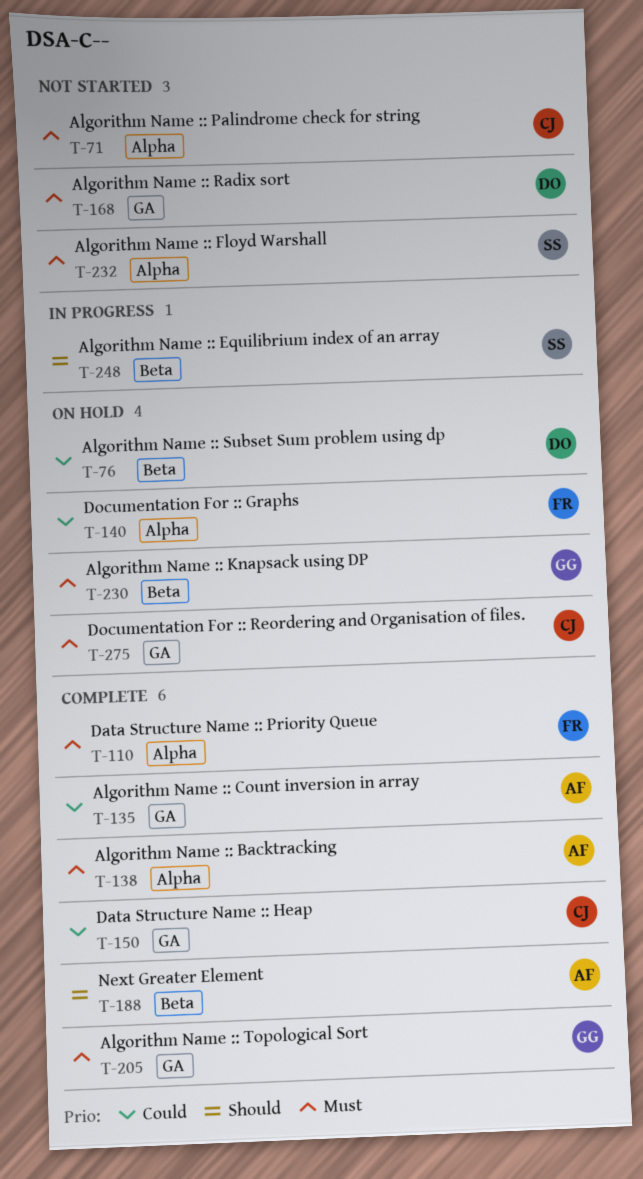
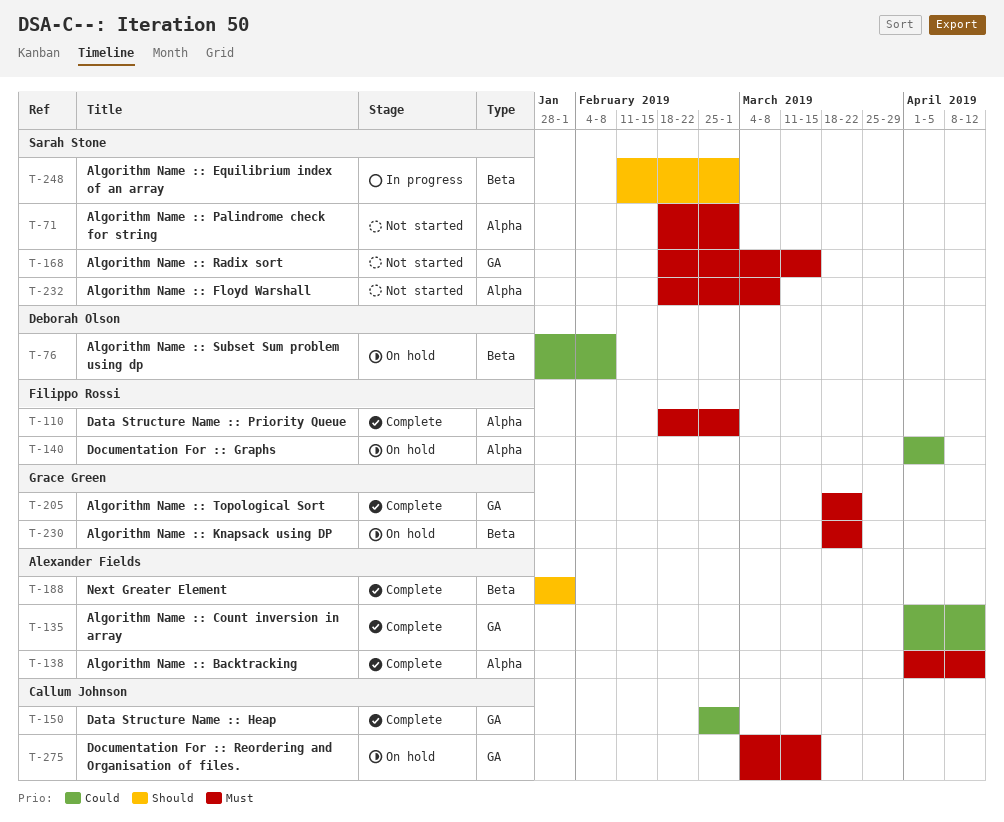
T-71, owner: Callum Johnson -> Sarah Stone
T-168, owner: Deborah Olson -> Sarah Stone

